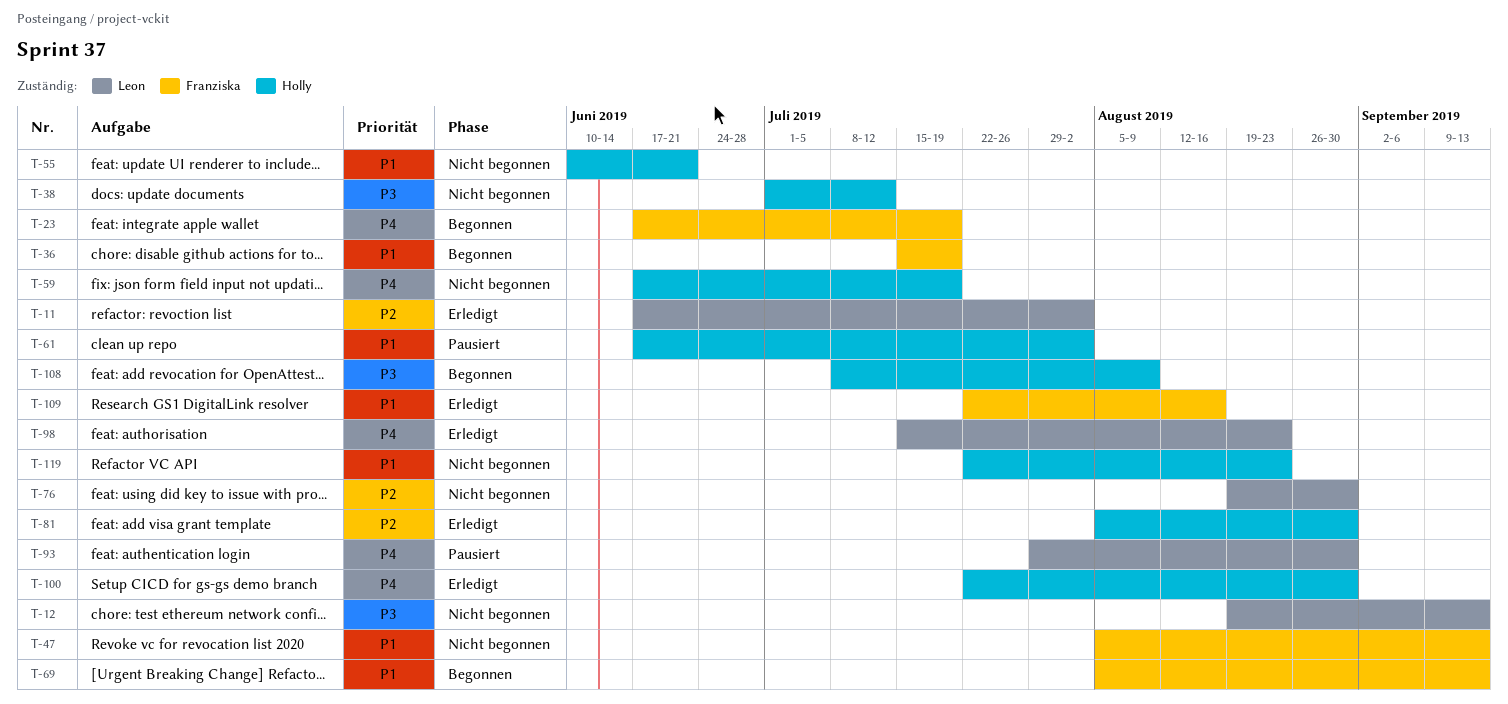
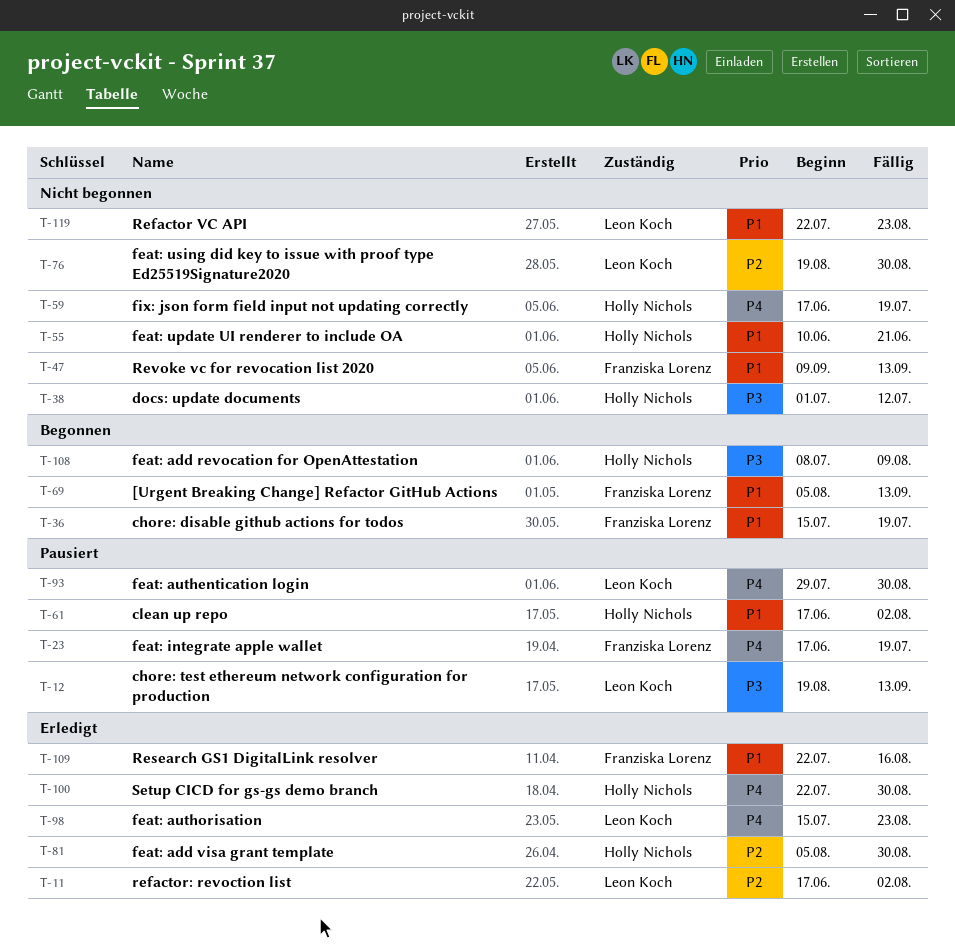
T-12, status: Nicht begonnen -> Pausiert
T-23, status: Begonnen -> Pausiert
T-47, start: Aug 5 -> Sep 9
T-119, owner: Holly Nichols -> Leon Koch

